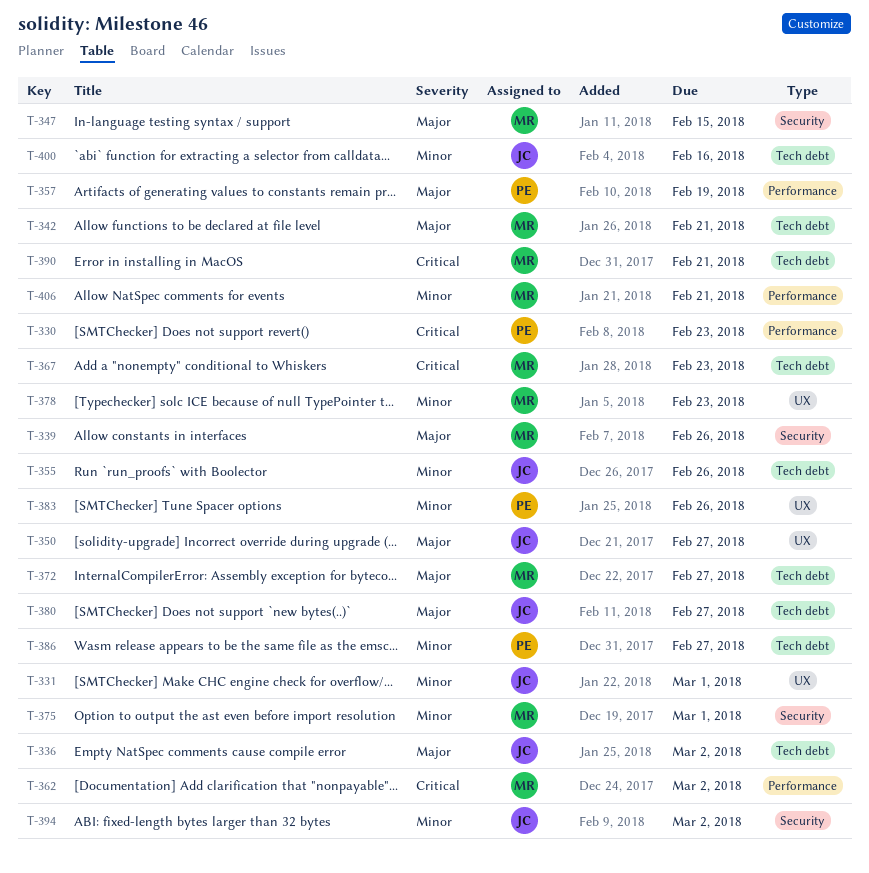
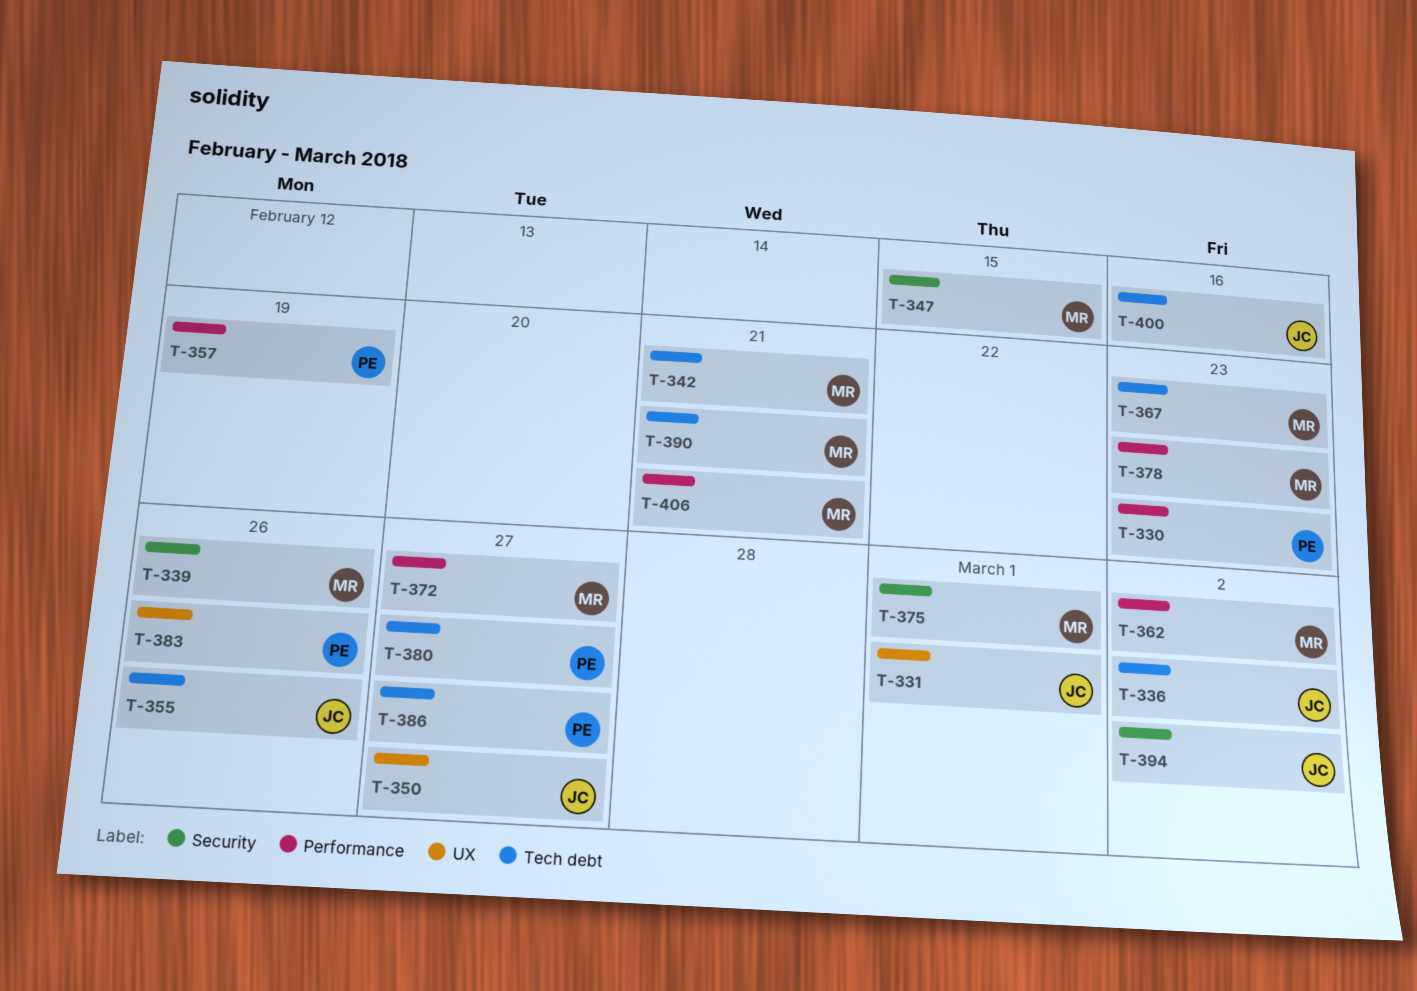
T-372, label: Tech debt -> Performance
T-378, label: UX -> Performance
T-380, owner: JC -> PE

